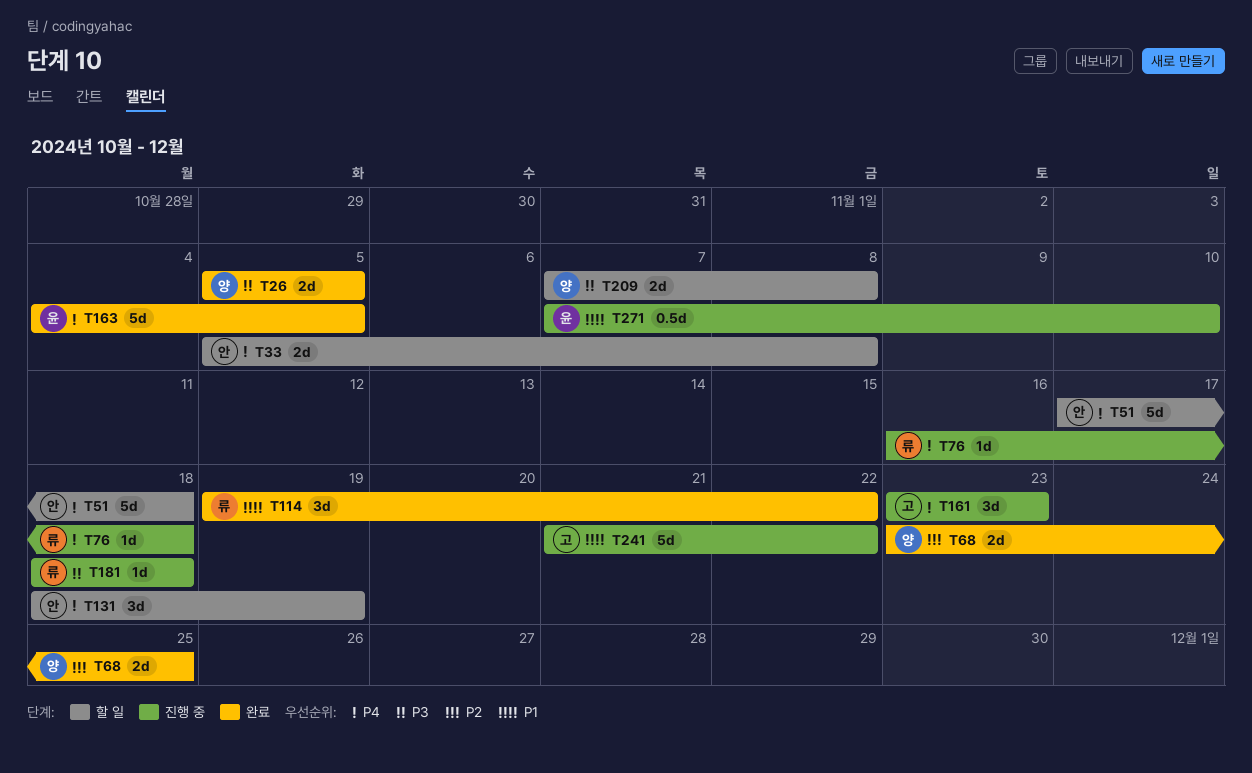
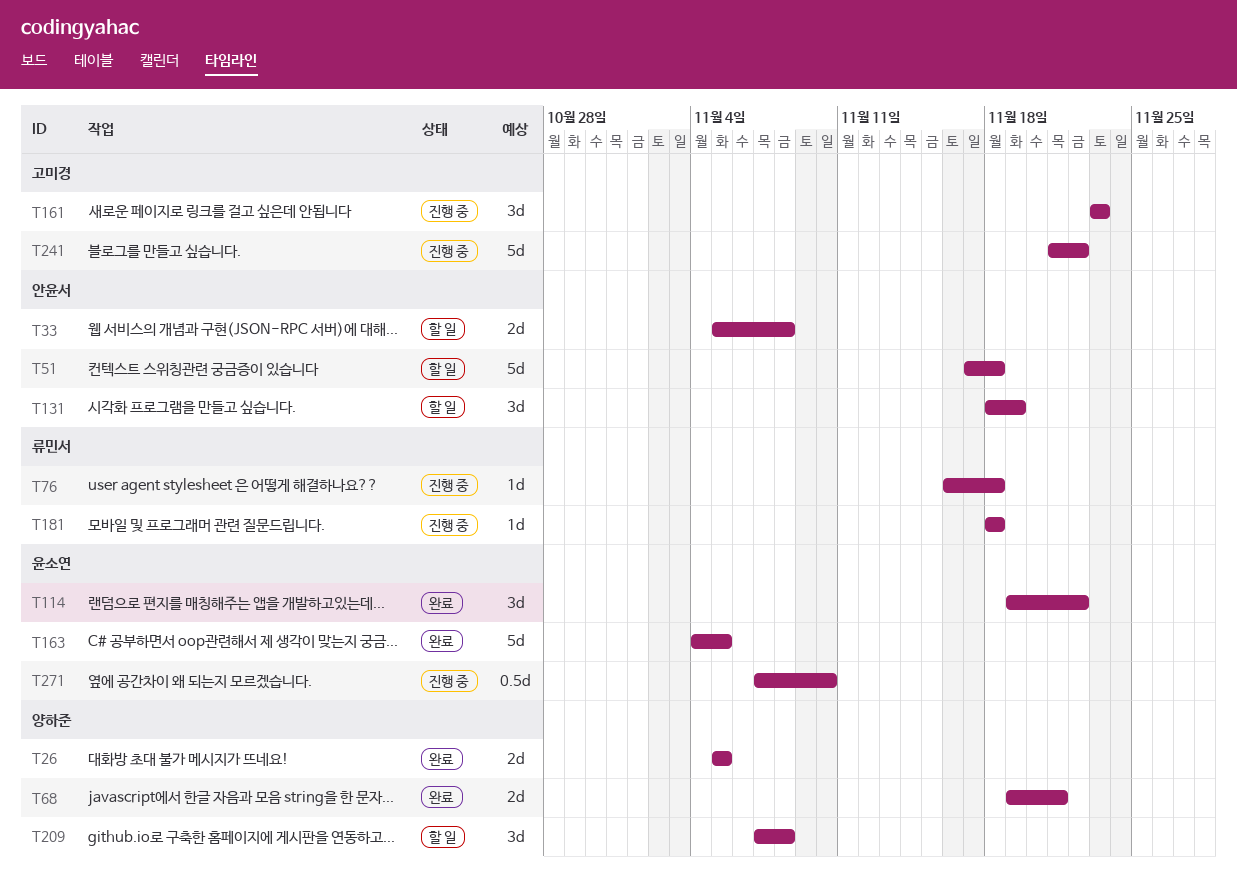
T68, start: Nov 23 -> Nov 19
T68, due: Nov 25 -> Nov 21
T114, owner: 류민서 -> 윤소연
T209, estimate: 2d -> 3d

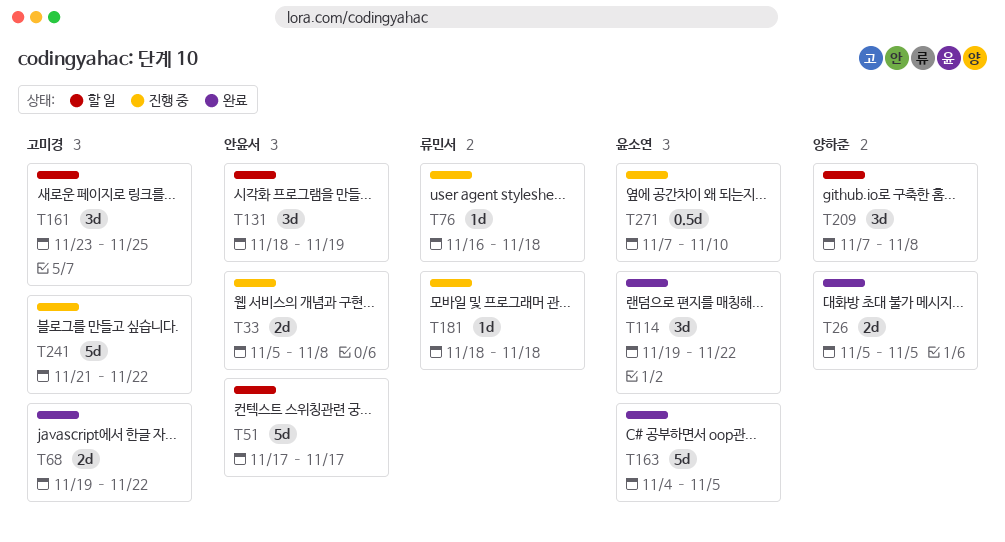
T33, status: 할 일 -> 진행 중
T51, due: Nov 18 -> Nov 17
T68, owner: 양하준 -> 고미경
T68, due: Nov 21 -> Nov 22
T161, status: 진행 중 -> 할 일
T161, due: Nov 23 -> Nov 25

